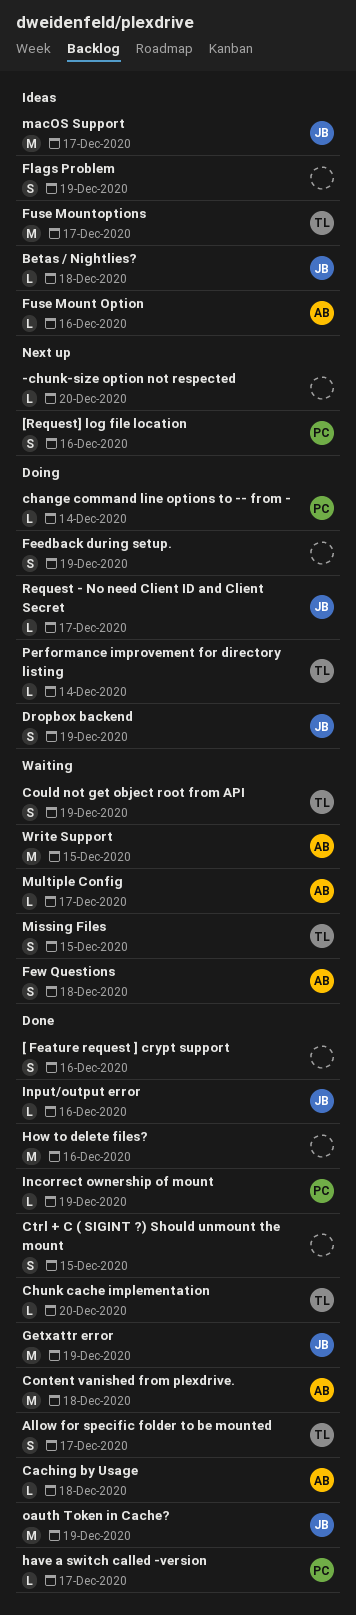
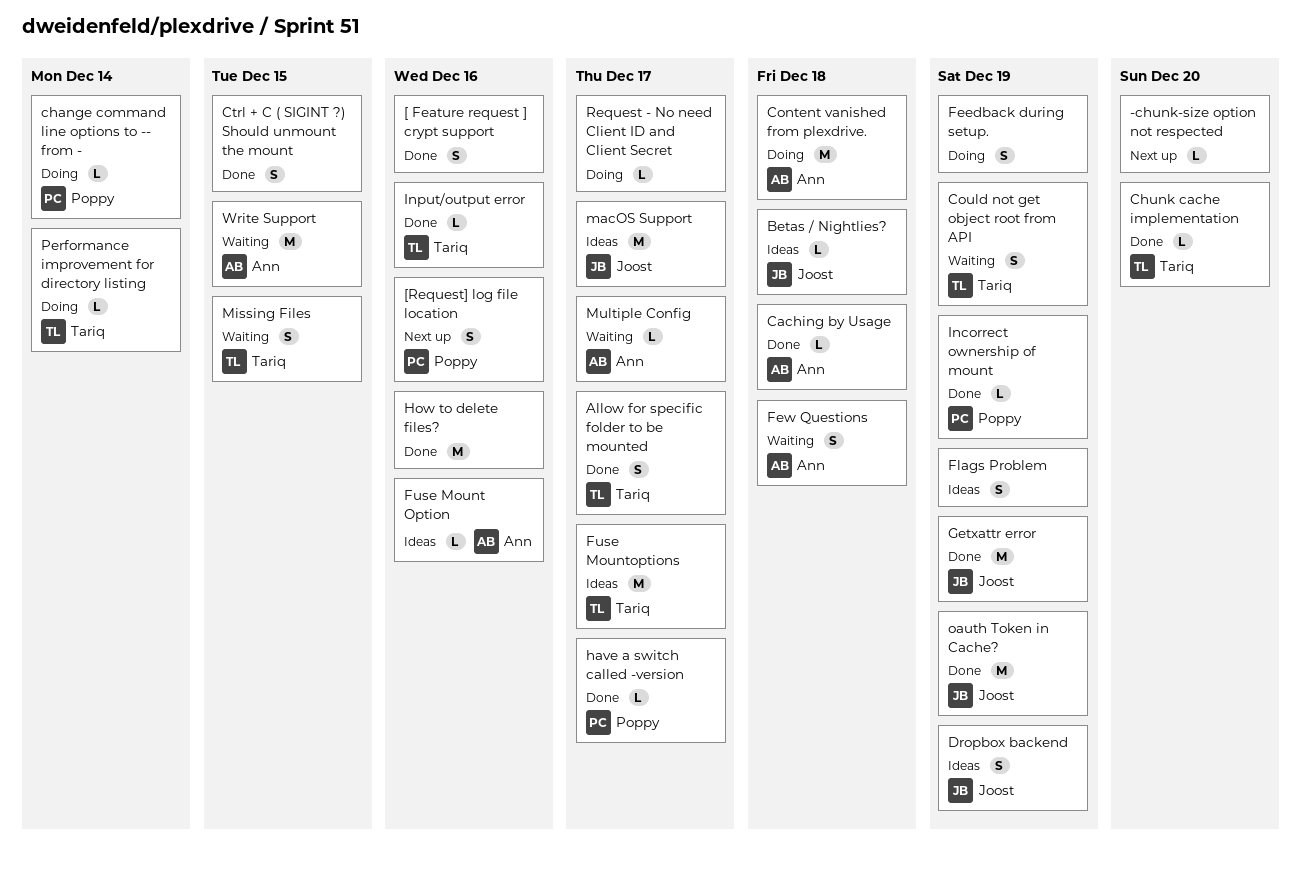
Content vanished from plexdrive., status: Done -> Doing
Dropbox backend, status: Doing -> Ideas
Input/output error, owner: Joost -> Tariq
Request - No need Client ID and Client Secret, owner: Joost -> none

